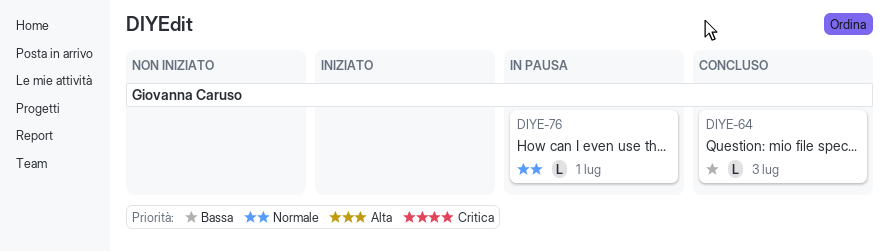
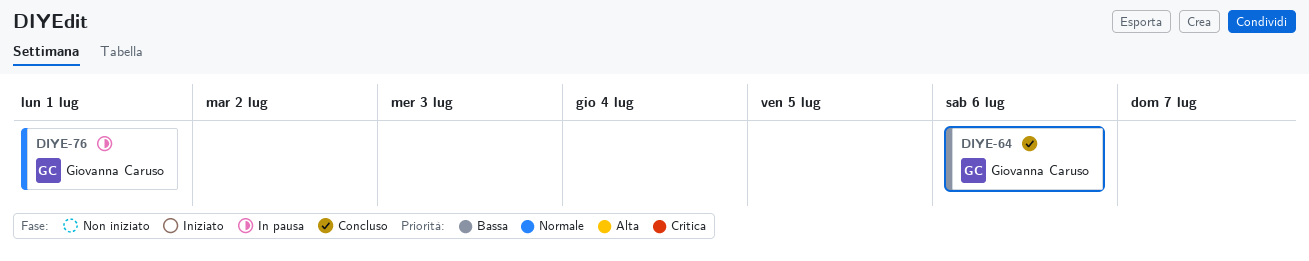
DIYE-64, due: Jul 3 -> Jul 6

